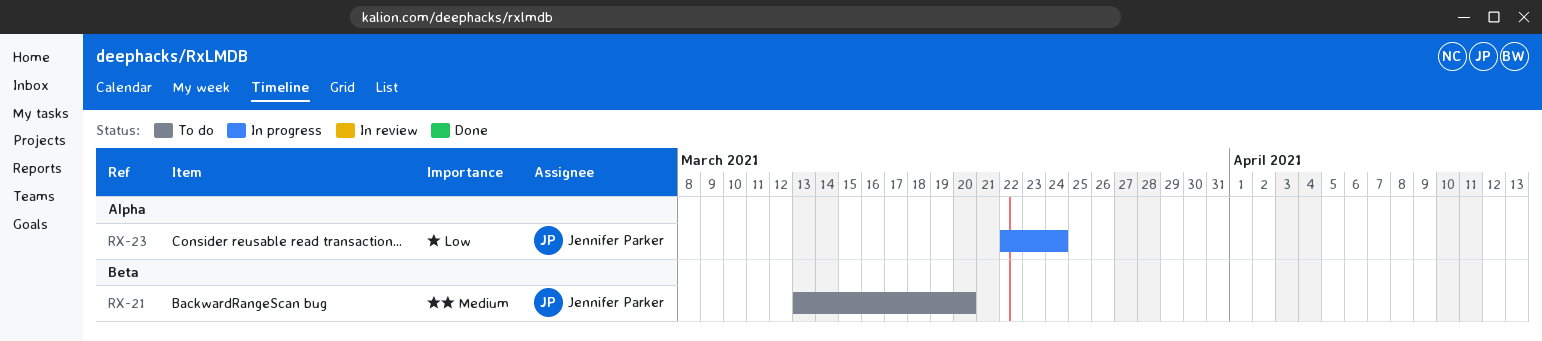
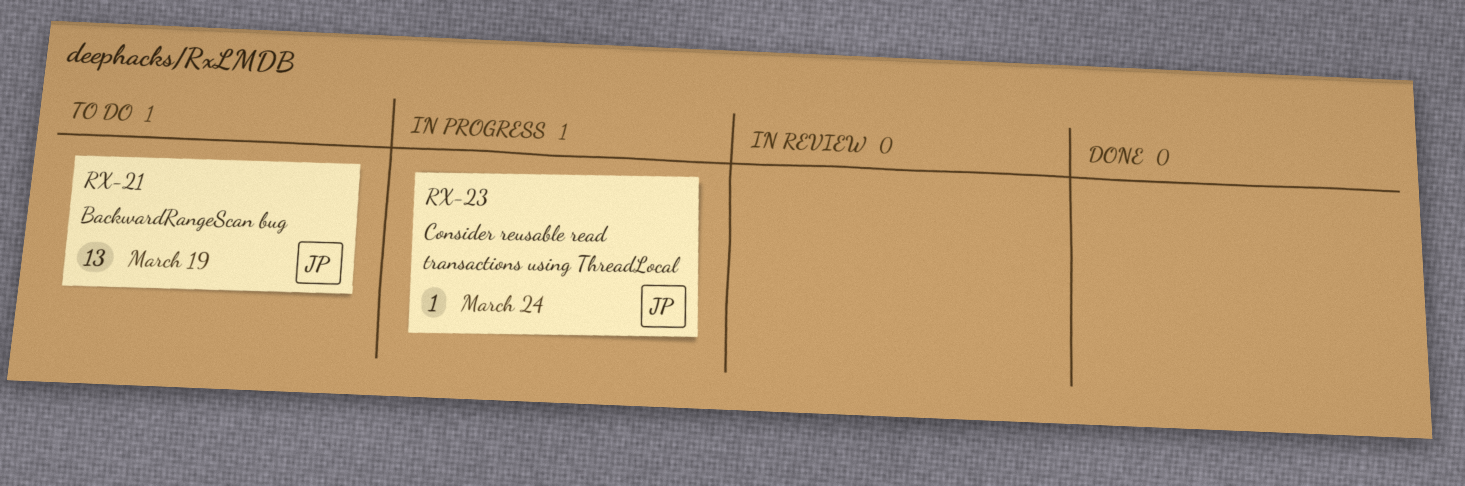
RX-21, due: Mar 20 -> Mar 19

